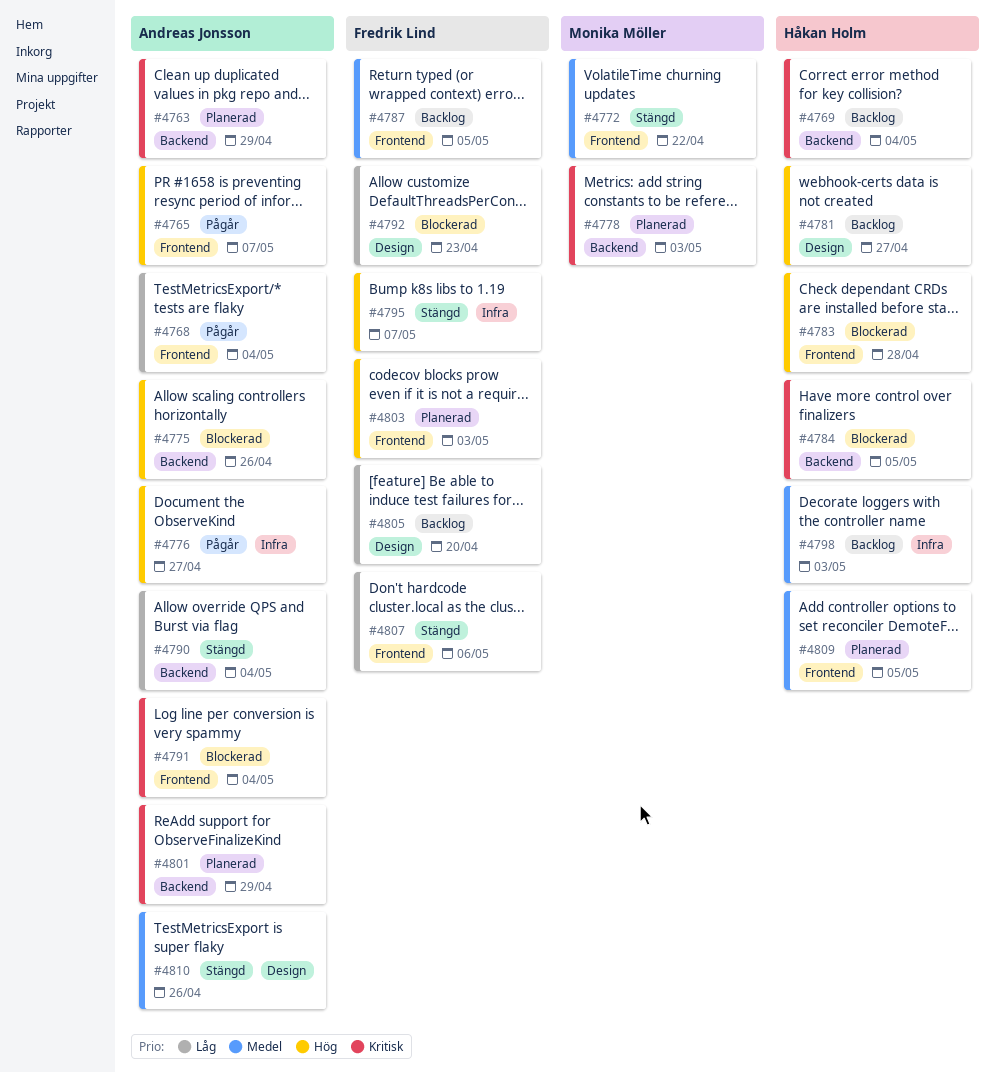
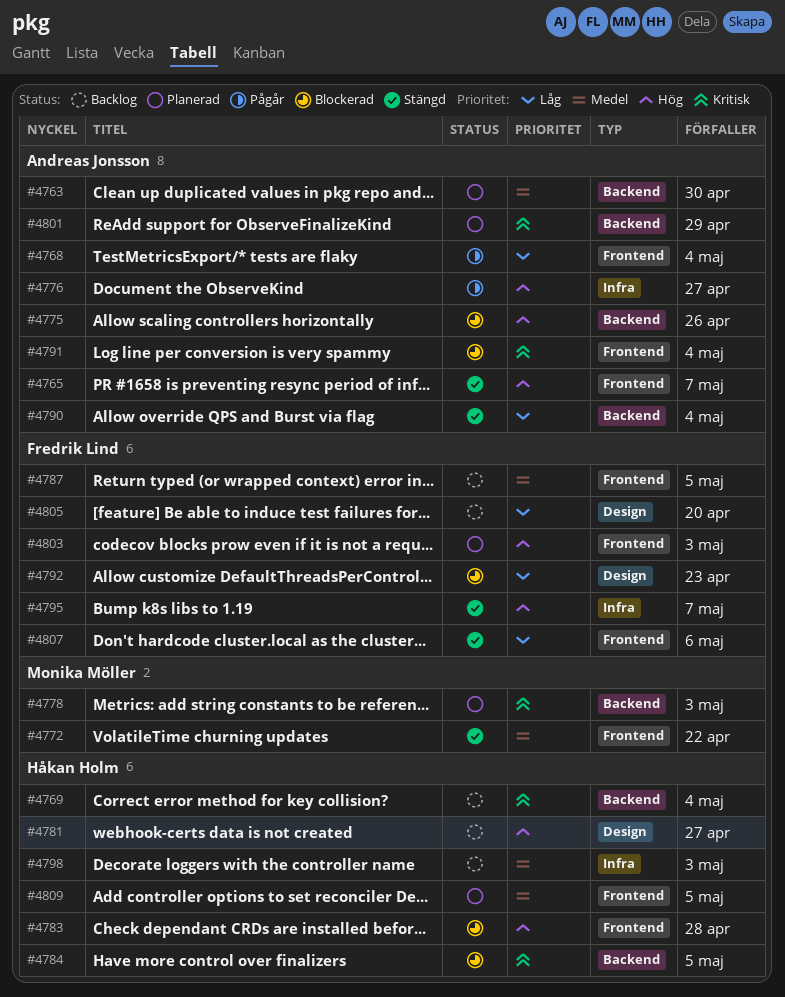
#4763, priority: Kritisk -> Medel
#4763, due: Apr 29 -> Apr 30
#4765, status: Pågår -> Stängd
#4810: present -> none

